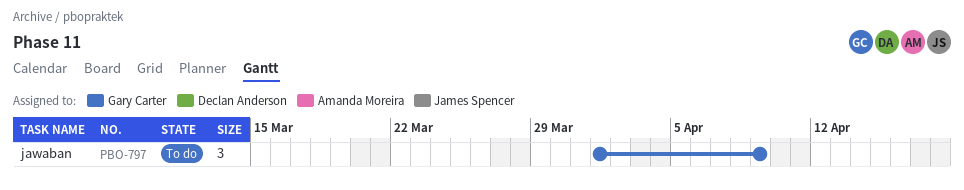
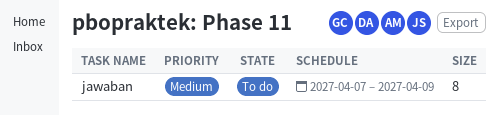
jawaban, estimate: 3 -> 8
jawaban, start: Apr 1 -> Apr 7

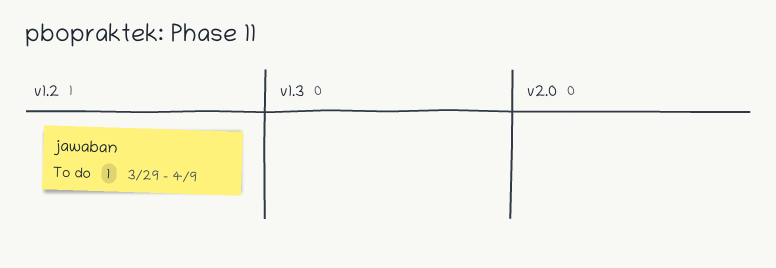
jawaban, estimate: 8 -> 1
jawaban, start: Apr 7 -> Mar 29

